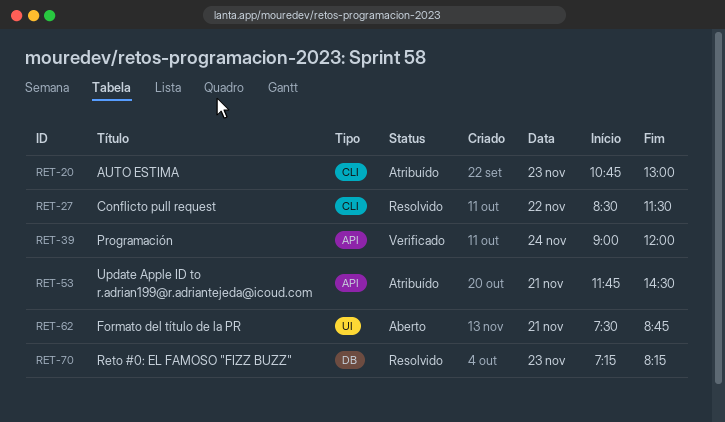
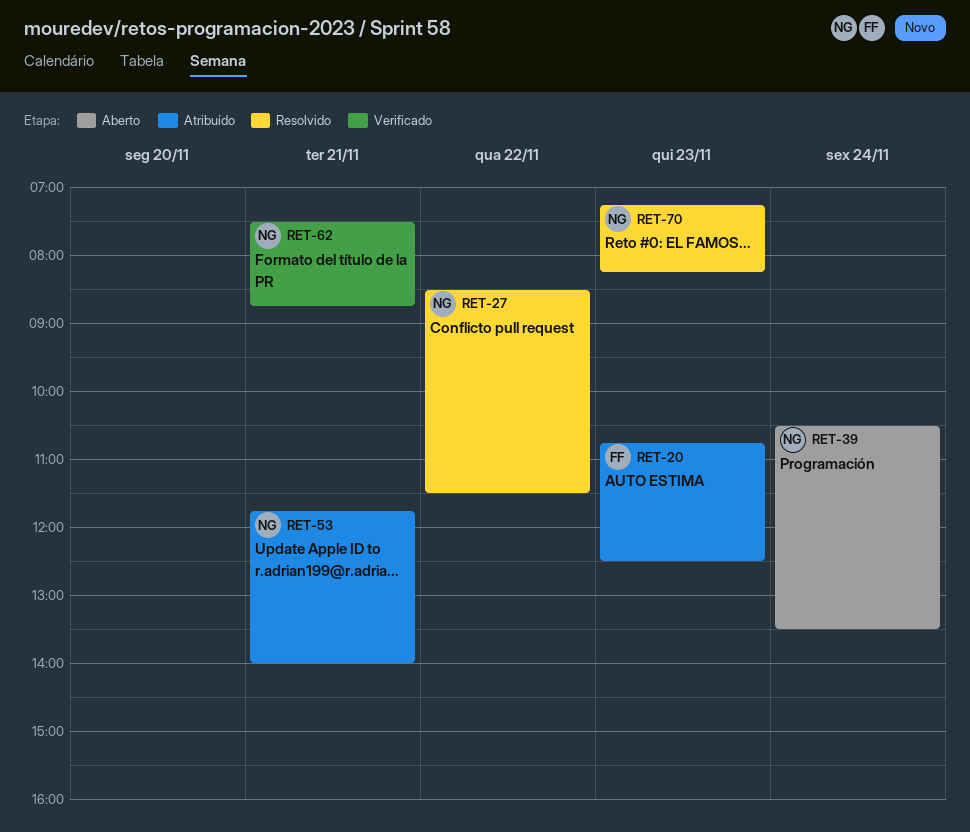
RET-20, ends: 13:00 -> 12:30
RET-39, status: Verificado -> Aberto
RET-39, begins: 09:00 -> 10:30
RET-39, ends: 12:00 -> 13:30
RET-53, ends: 14:30 -> 14:00
RET-62, status: Aberto -> Verificado

